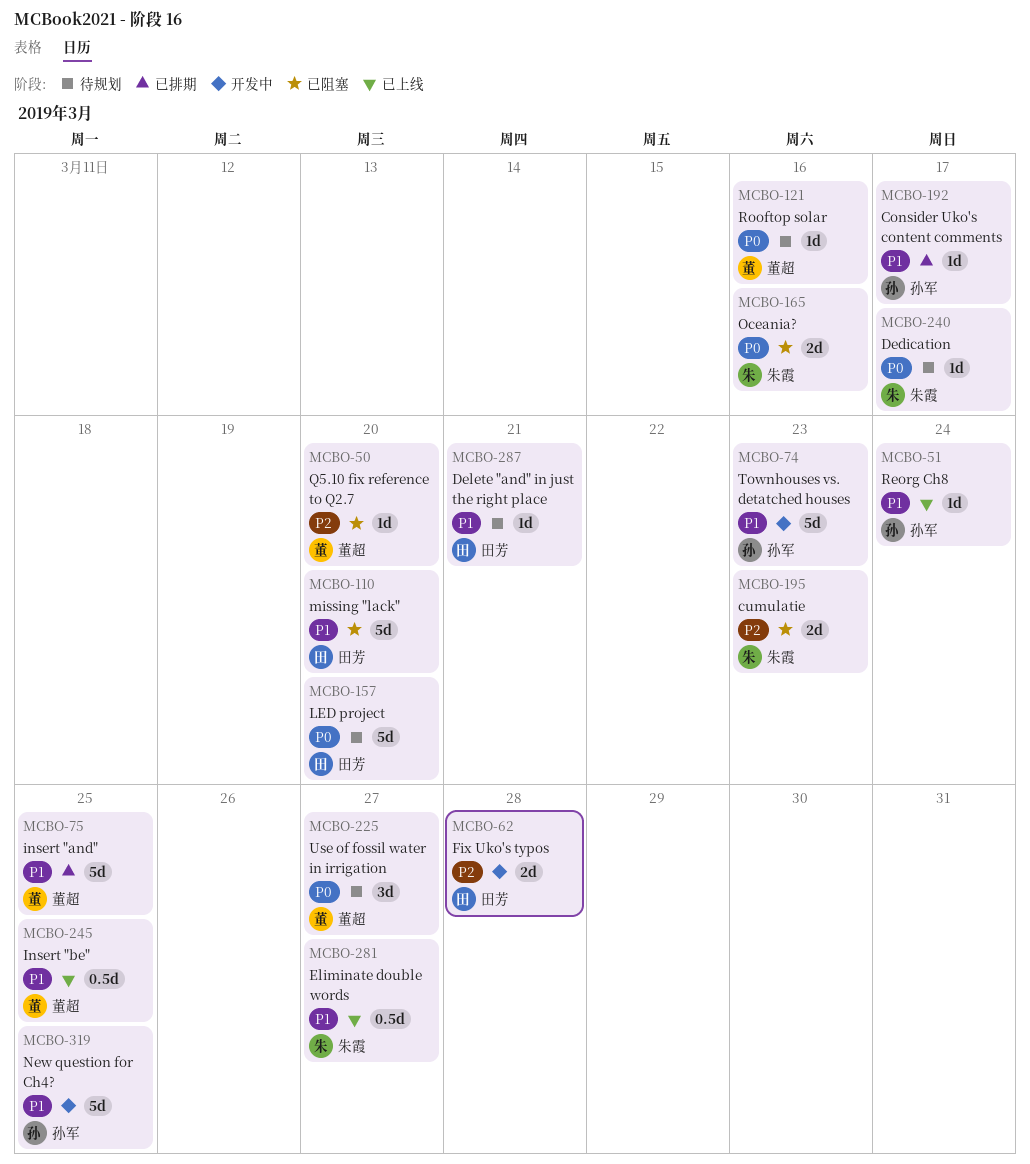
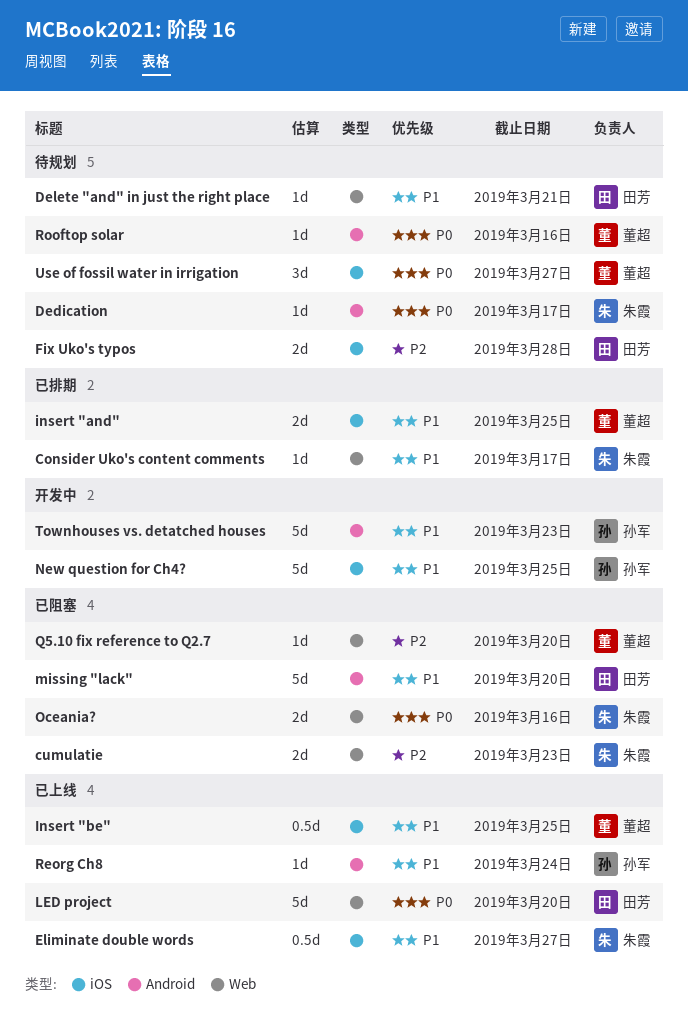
Consider Uko's content comments, owner: 孙军 -> 朱霞
Fix Uko's typos, status: 开发中 -> 待规划
insert "and", estimate: 5d -> 2d
LED project, status: 待规划 -> 已上线

